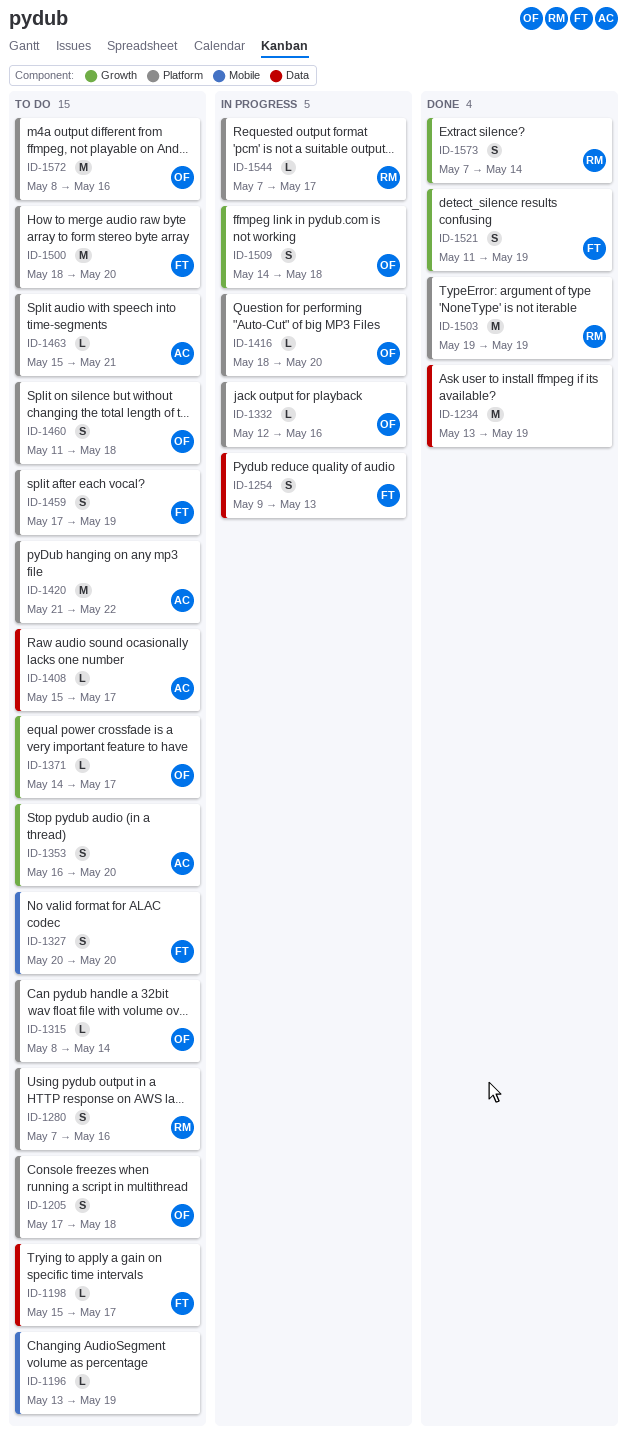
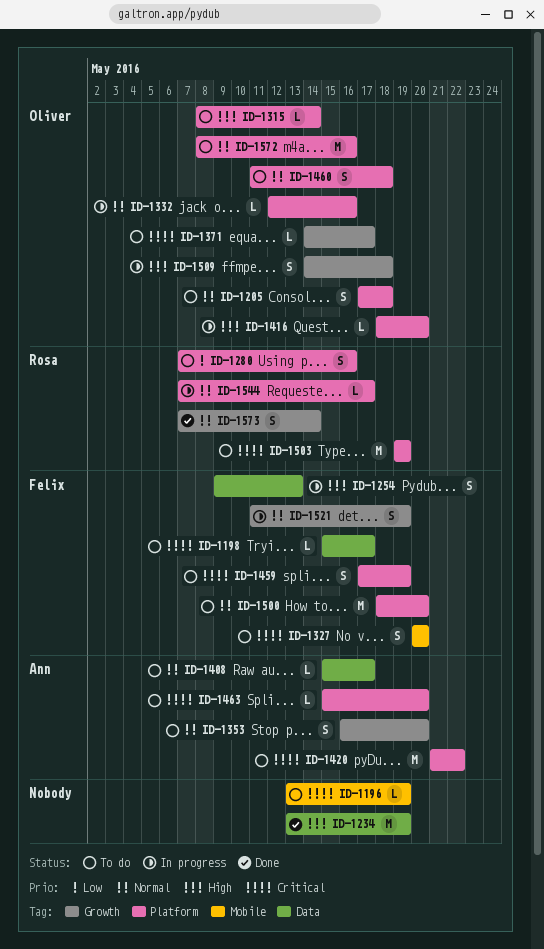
ID-1463, due: May 21 -> May 20
ID-1503, status: Done -> To do
ID-1521, status: Done -> In progress

